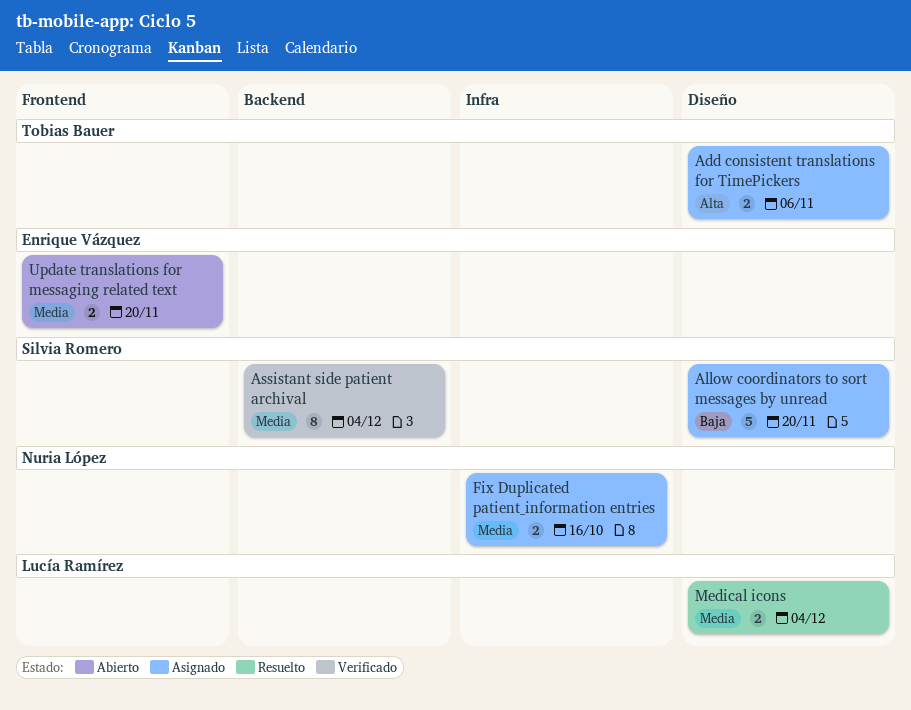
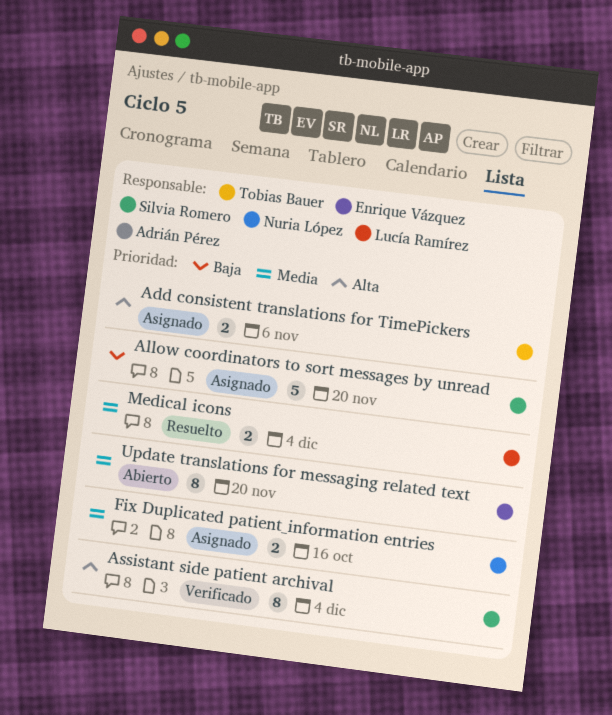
Assistant side patient archival, priority: Media -> Alta
Update translations for messaging related text, estimate: 2 -> 8

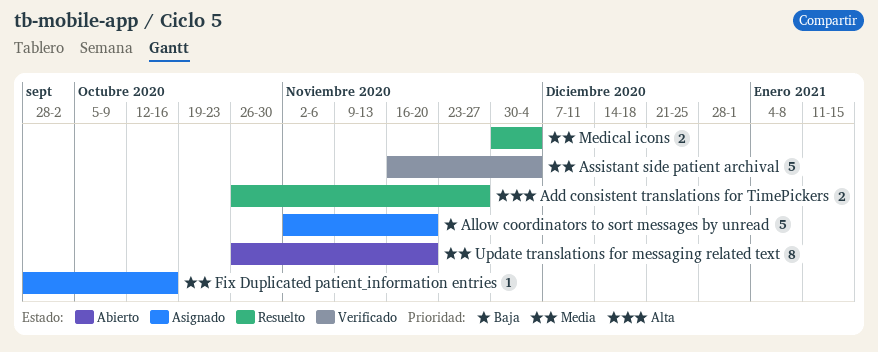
Add consistent translations for TimePickers, status: Asignado -> Resuelto
Add consistent translations for TimePickers, due: Nov 6 -> Nov 27
Assistant side patient archival, priority: Alta -> Media
Assistant side patient archival, estimate: 8 -> 5
Fix Duplicated patient_information entries, estimate: 2 -> 1

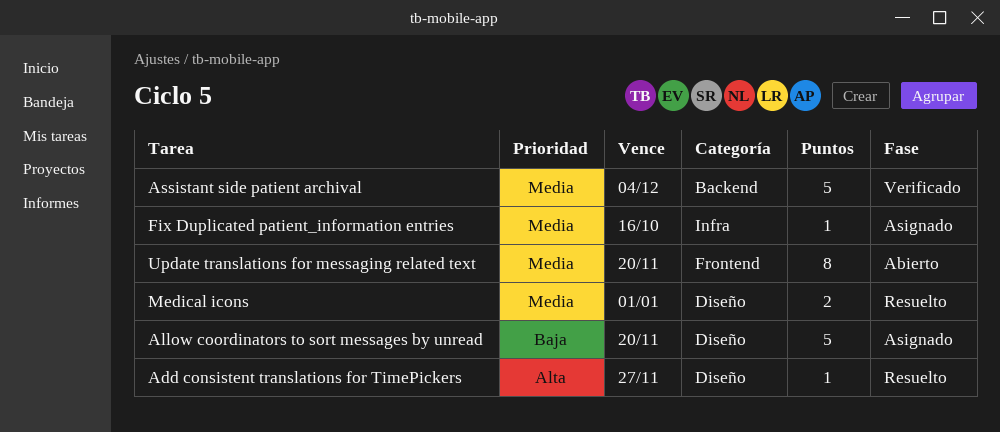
Add consistent translations for TimePickers, estimate: 2 -> 1
Medical icons, due: Dec 4 -> Jan 1

